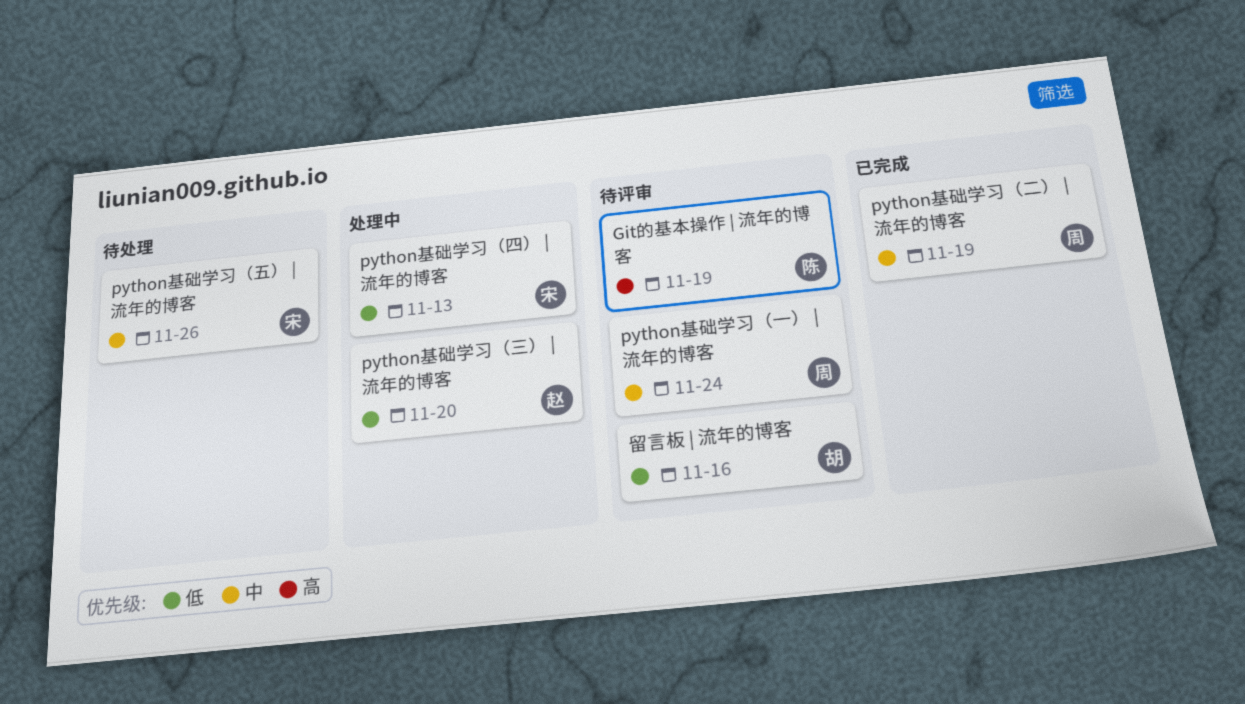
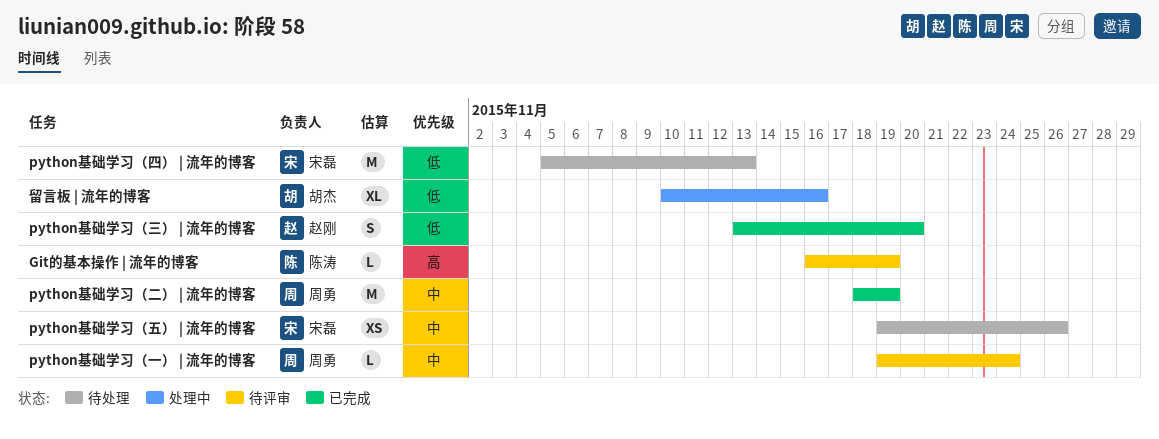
python基础学习（三） | 流年的博客, status: 处理中 -> 已完成
python基础学习（四） | 流年的博客, status: 处理中 -> 待处理
留言板 | 流年的博客, status: 待评审 -> 处理中

